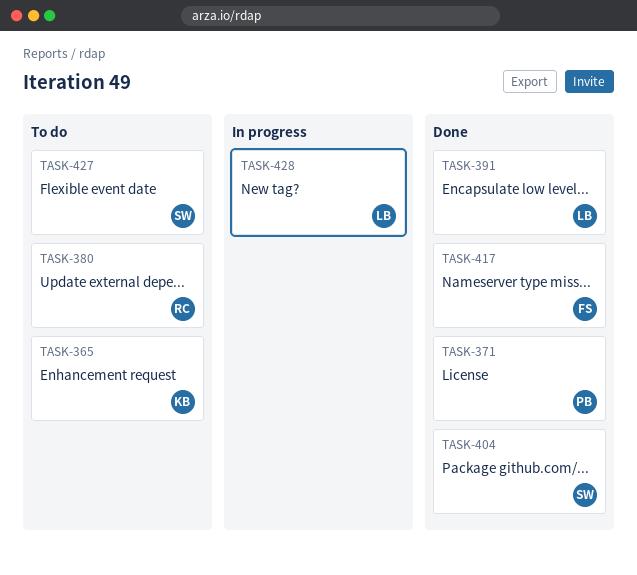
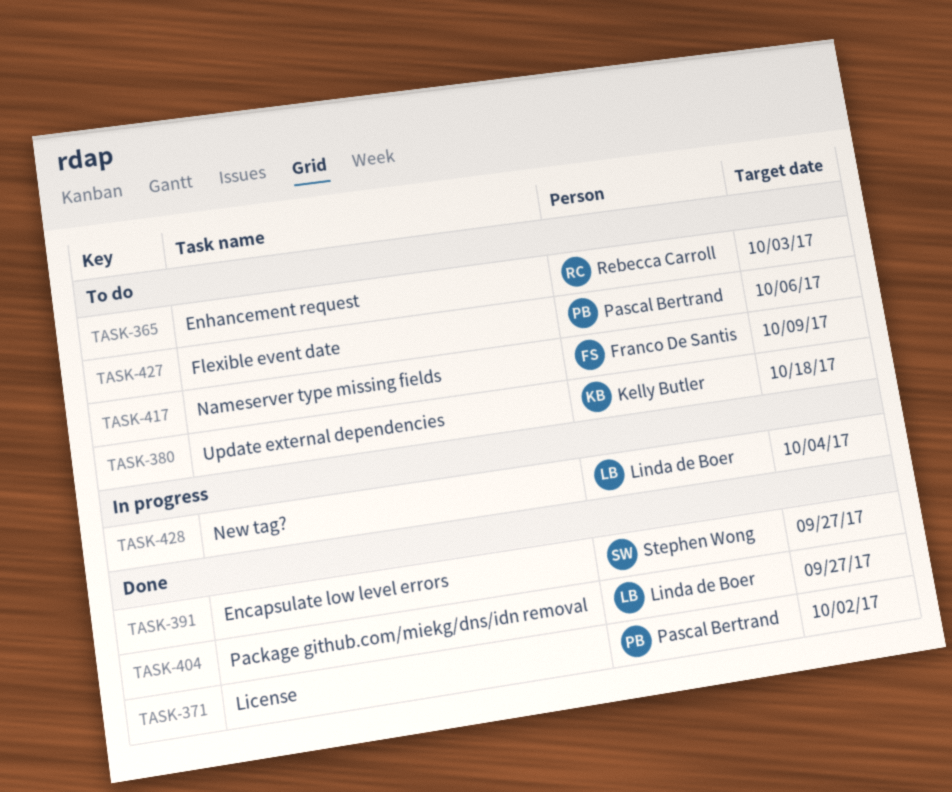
TASK-365, owner: Kelly Butler -> Rebecca Carroll
TASK-380, owner: Rebecca Carroll -> Kelly Butler
TASK-391, owner: Linda de Boer -> Stephen Wong
TASK-404, owner: Stephen Wong -> Linda de Boer
TASK-417, status: Done -> To do
TASK-427, owner: Stephen Wong -> Pascal Bertrand

